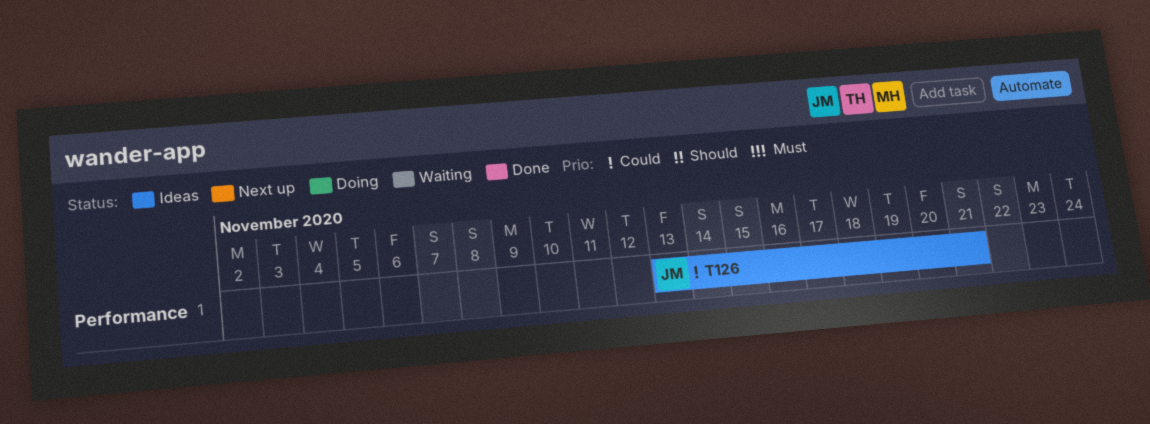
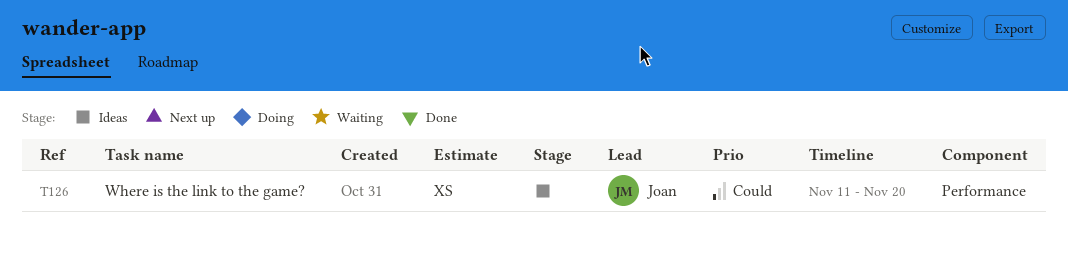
T126, start: Nov 13 -> Nov 11
T126, due: Nov 21 -> Nov 20

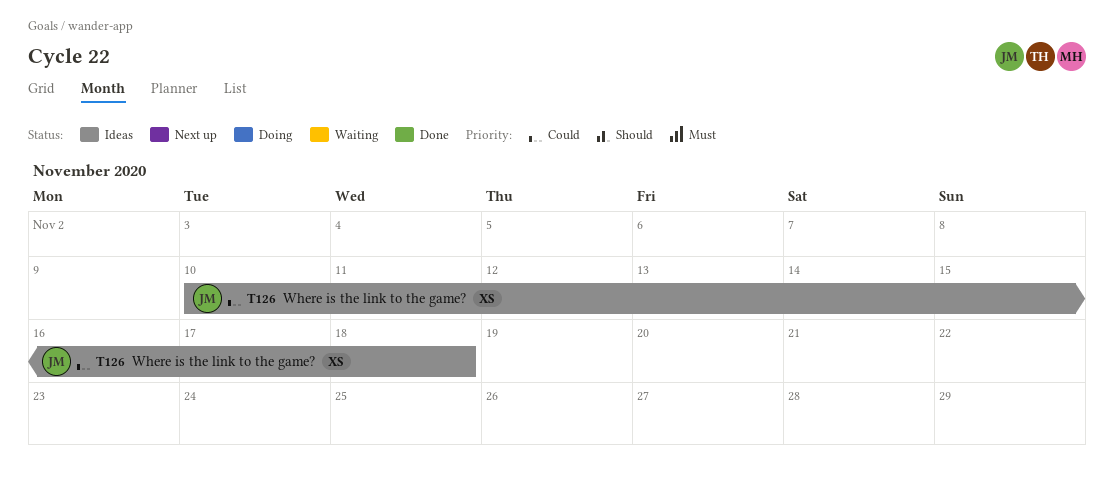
T126, start: Nov 11 -> Nov 10
T126, due: Nov 20 -> Nov 18

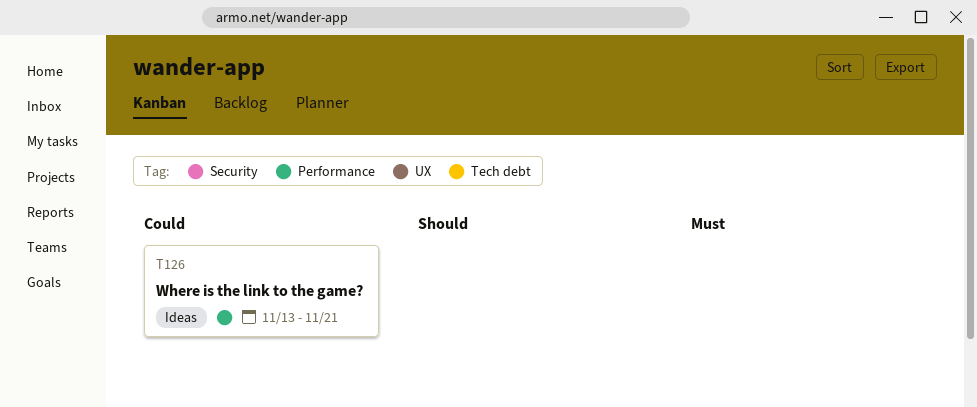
T126, start: Nov 10 -> Nov 13
T126, due: Nov 18 -> Nov 21

